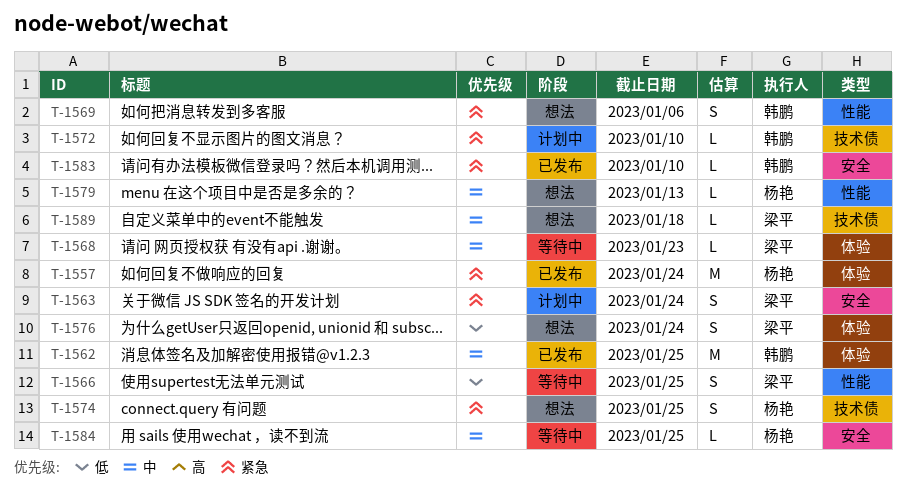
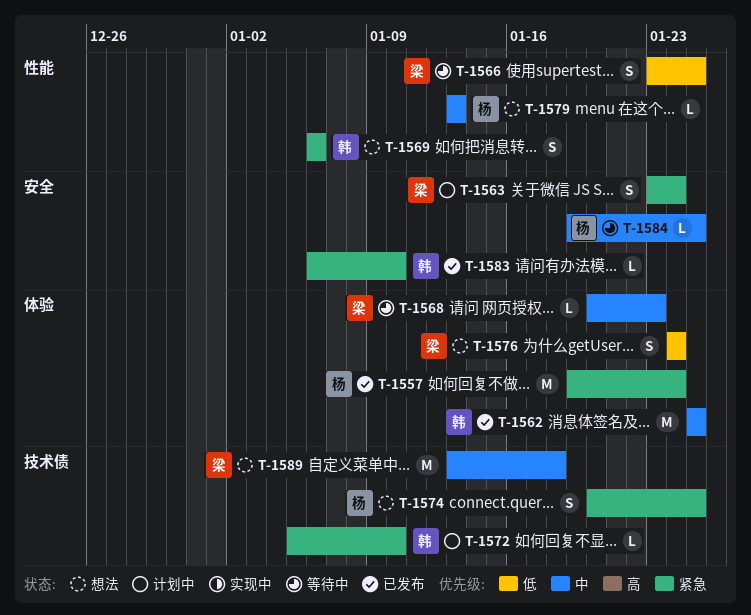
T-1589, estimate: L -> M

